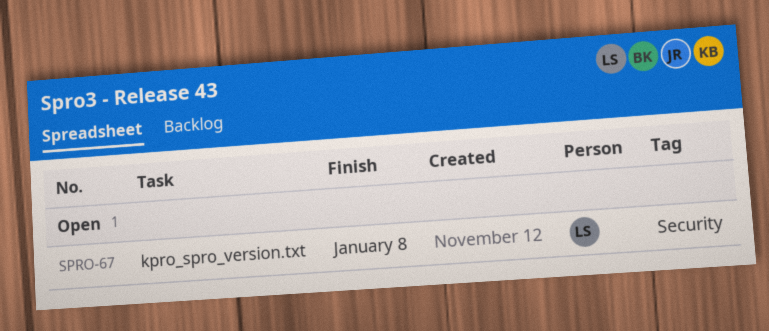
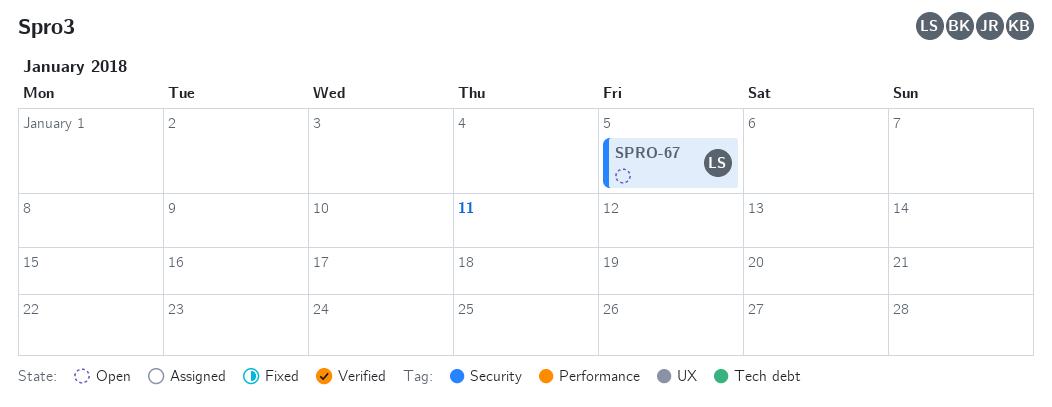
SPRO-67, due: Jan 8 -> Jan 5

